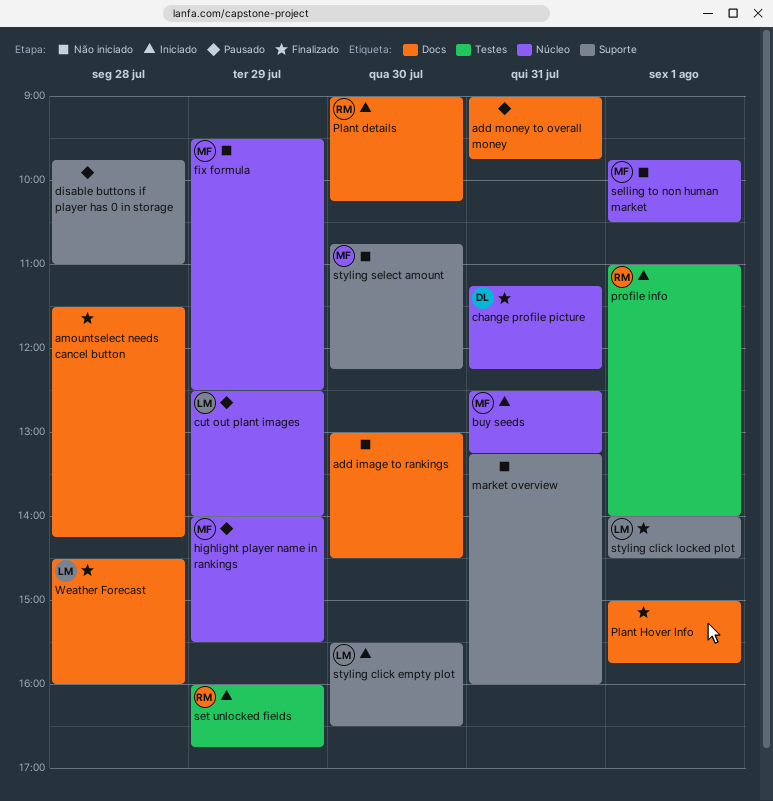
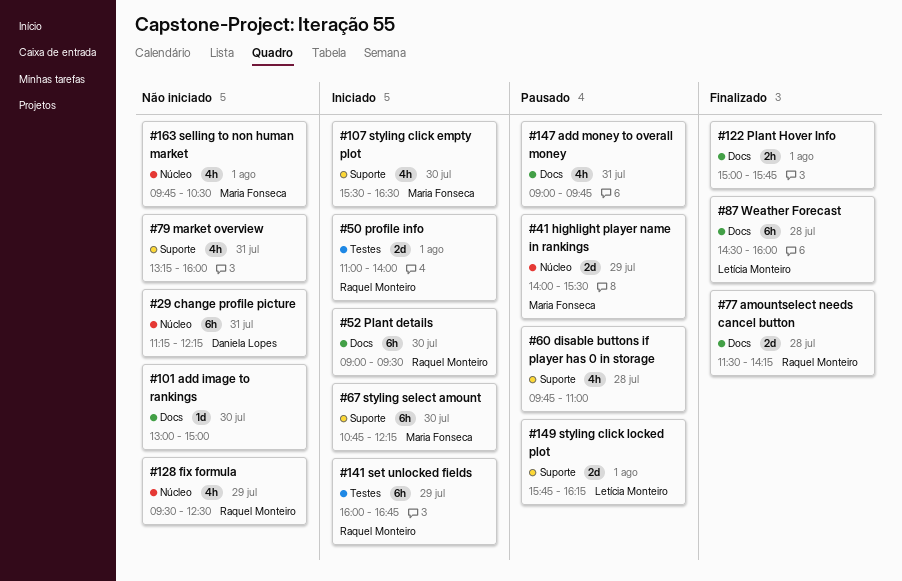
add image to rankings, ends: 14:30 -> 15:00
amountselect needs cancel button, owner: none -> Raquel Monteiro
buy seeds: present -> none
change profile picture, status: Finalizado -> Não iniciado
cut out plant images: present -> none
fix formula, owner: Maria Fonseca -> Raquel Monteiro
Plant details, ends: 10:15 -> 09:30
styling click empty plot, owner: Letícia Monteiro -> Maria Fonseca
styling click locked plot, status: Finalizado -> Pausado
styling click locked plot, begins: 14:00 -> 15:45
styling click locked plot, ends: 14:30 -> 16:15
styling select amount, status: Não iniciado -> Iniciado

